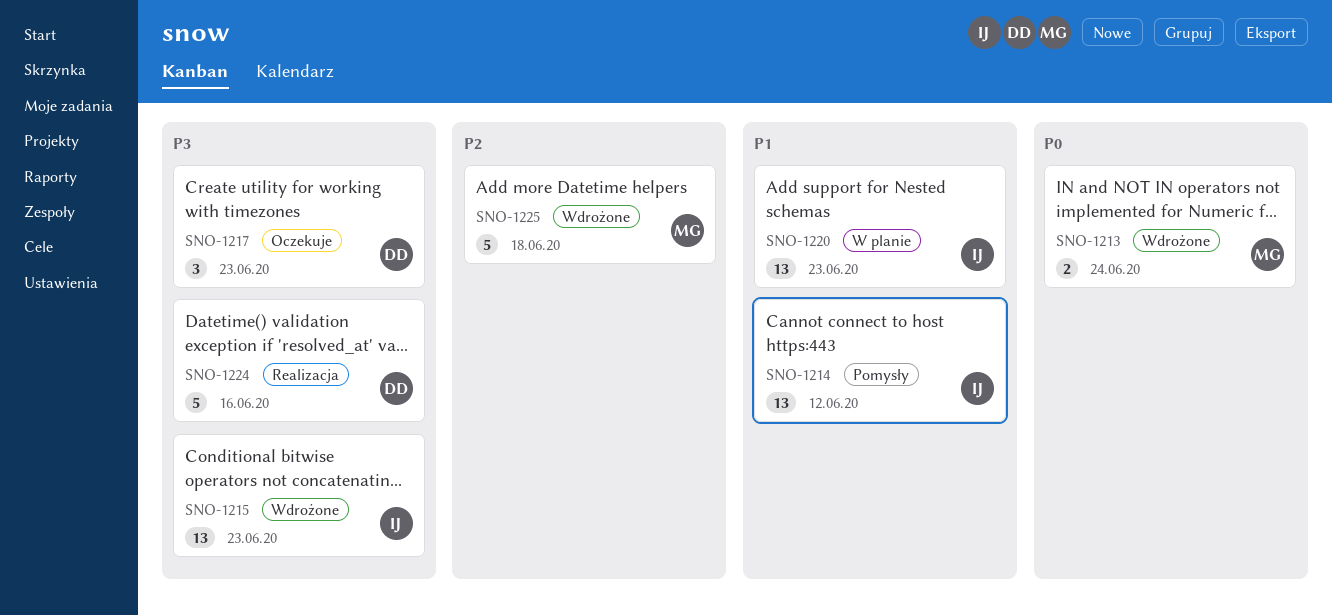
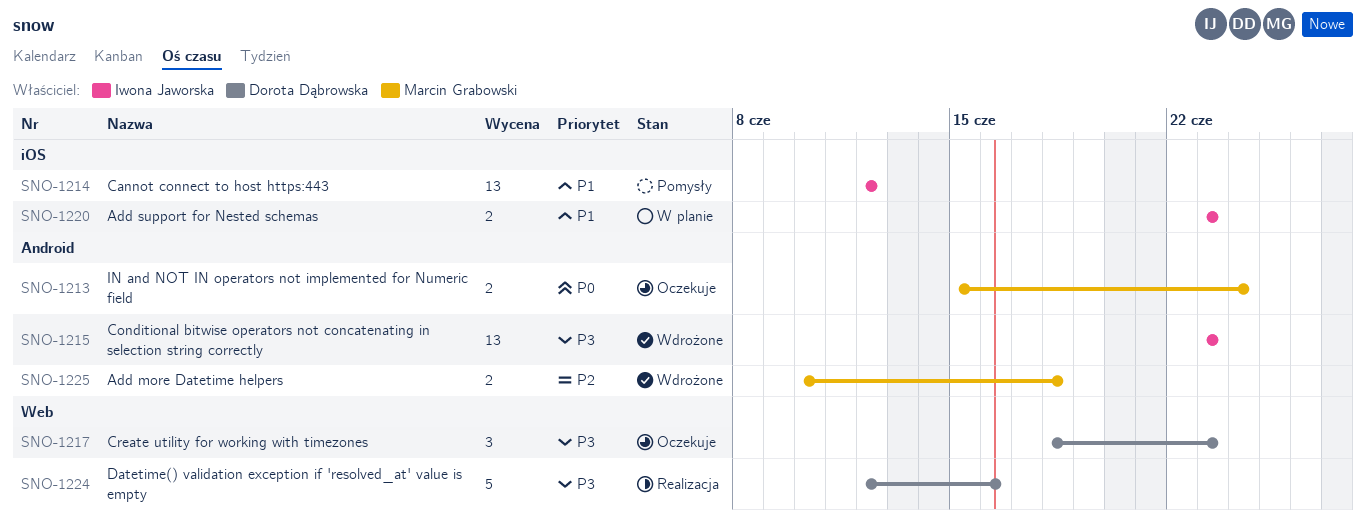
SNO-1213, status: Wdrożone -> Oczekuje
SNO-1220, estimate: 13 -> 2
SNO-1225, estimate: 5 -> 2

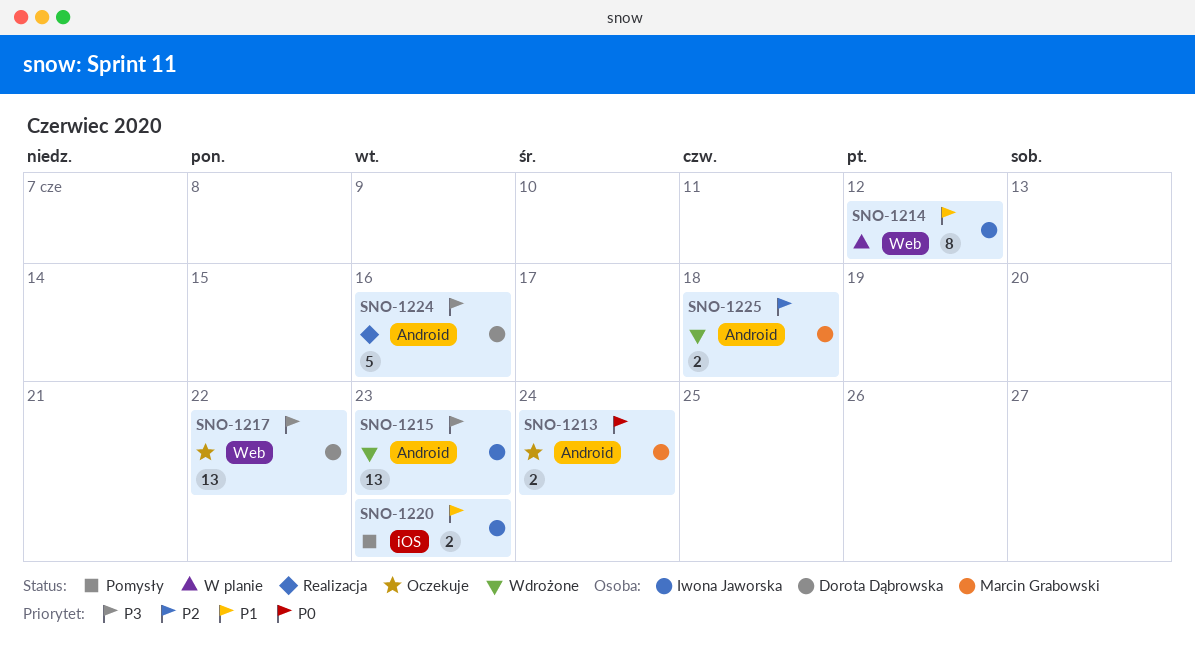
SNO-1214, status: Pomysły -> W planie
SNO-1214, label: iOS -> Web
SNO-1214, estimate: 13 -> 8
SNO-1217, estimate: 3 -> 13
SNO-1217, due: Jun 23 -> Jun 22
SNO-1220, status: W planie -> Pomysły
SNO-1224, label: Web -> Android

